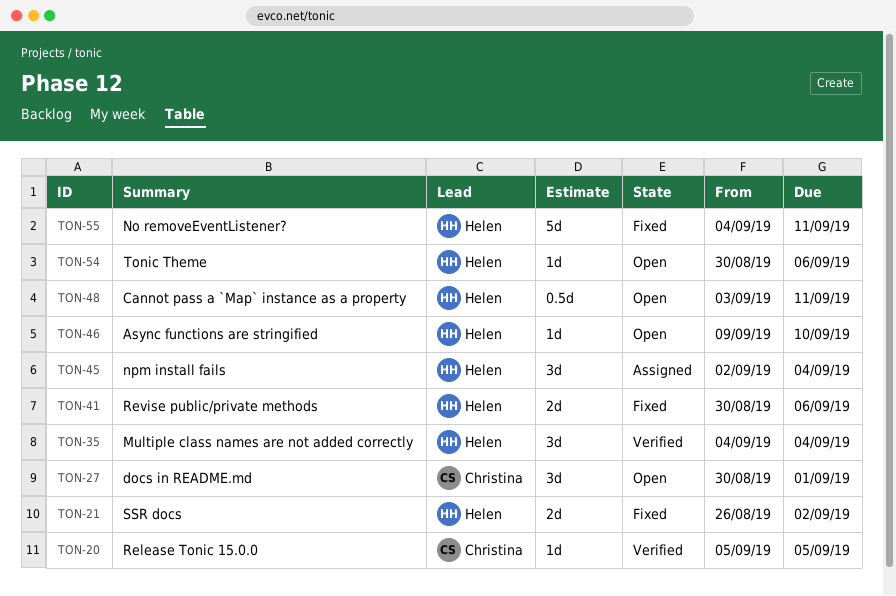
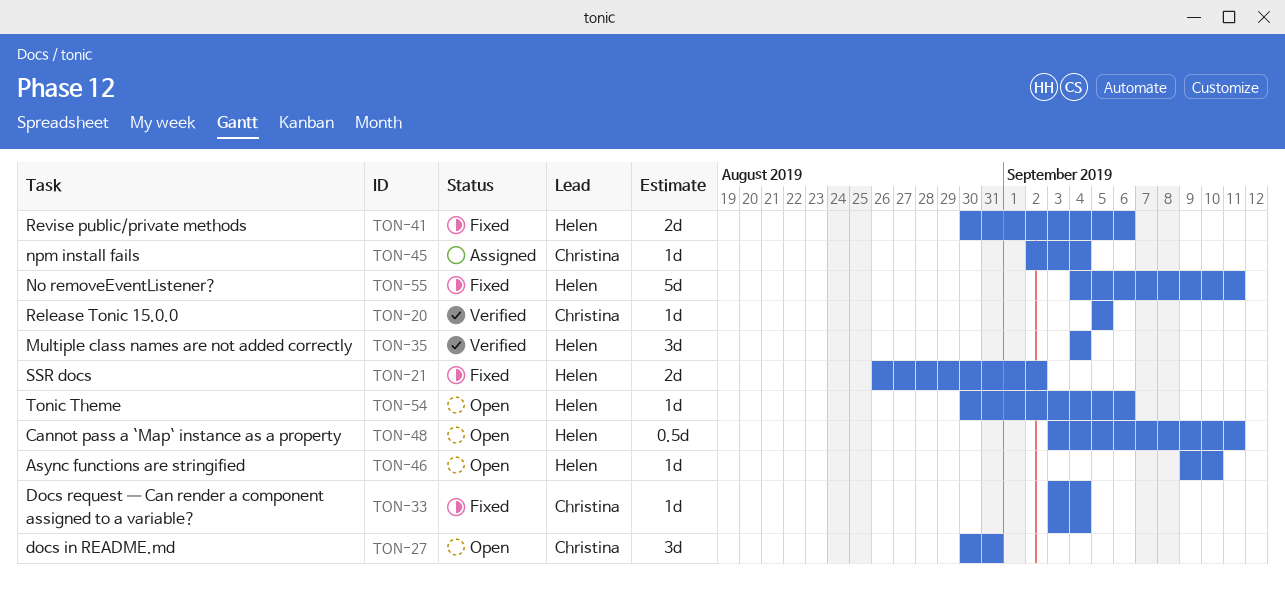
TON-27, due: Sep 1 -> Aug 31
TON-33: none -> present
TON-45, owner: Helen -> Christina
TON-45, estimate: 3d -> 1d

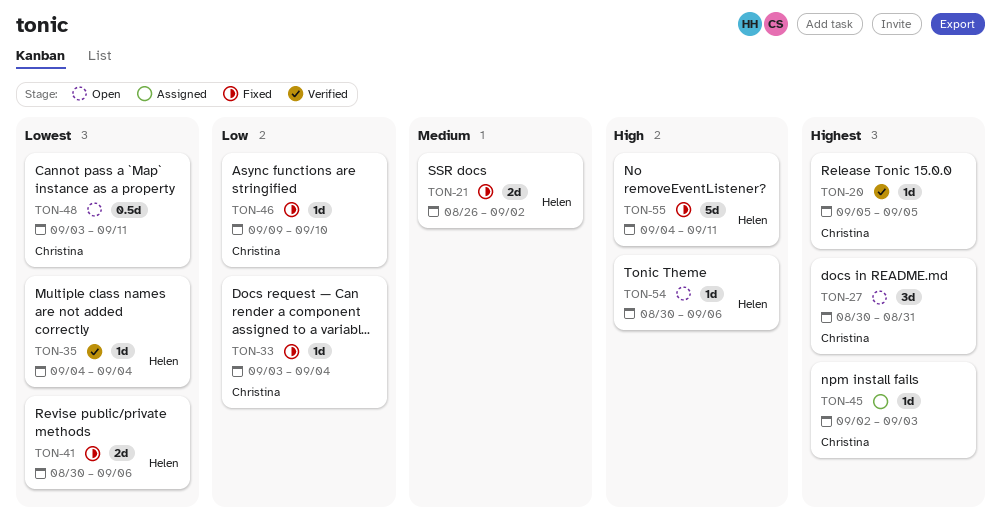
TON-35, estimate: 3d -> 1d
TON-45, due: Sep 4 -> Sep 3
TON-46, status: Open -> Fixed
TON-46, owner: Helen -> Christina
TON-48, owner: Helen -> Christina

